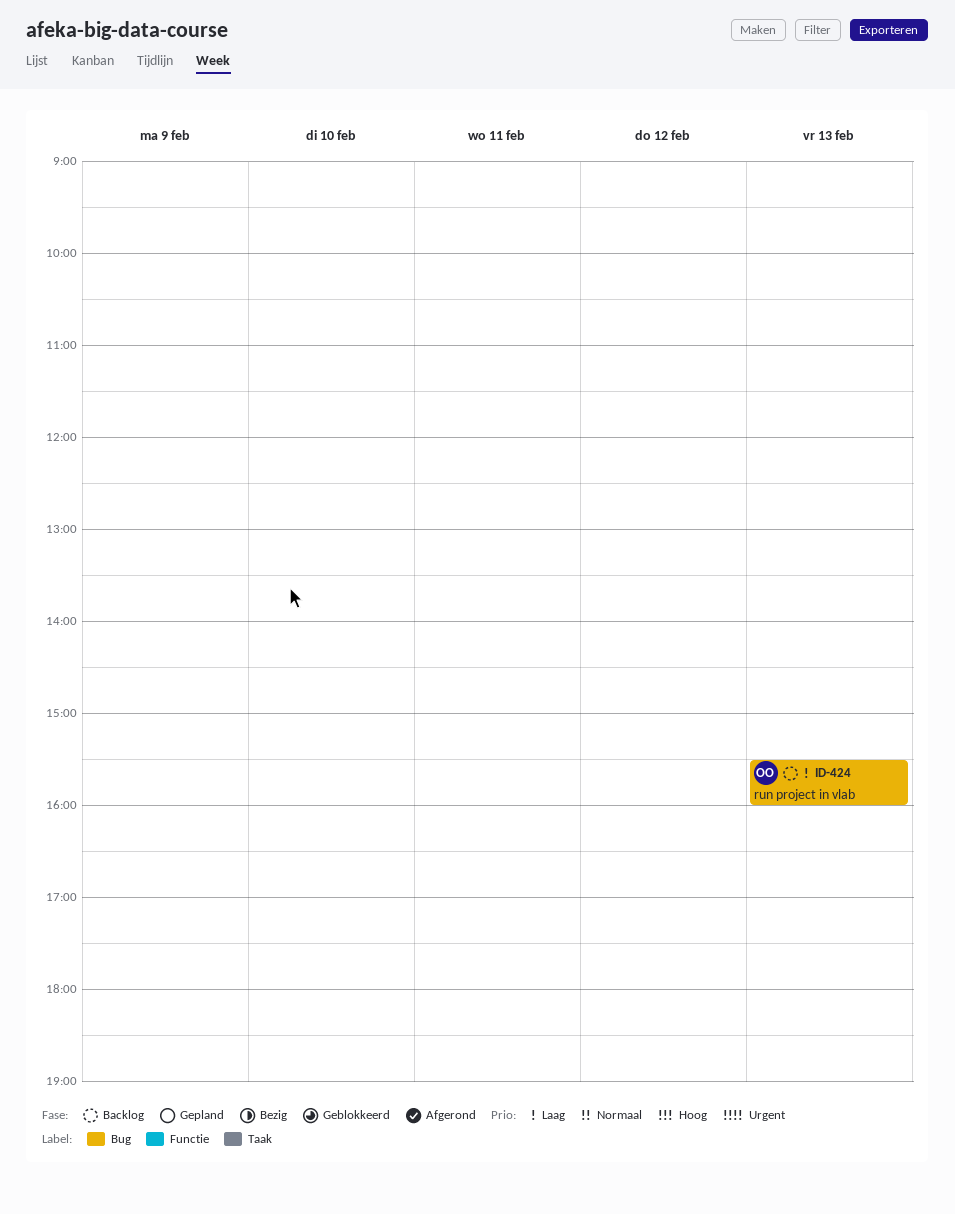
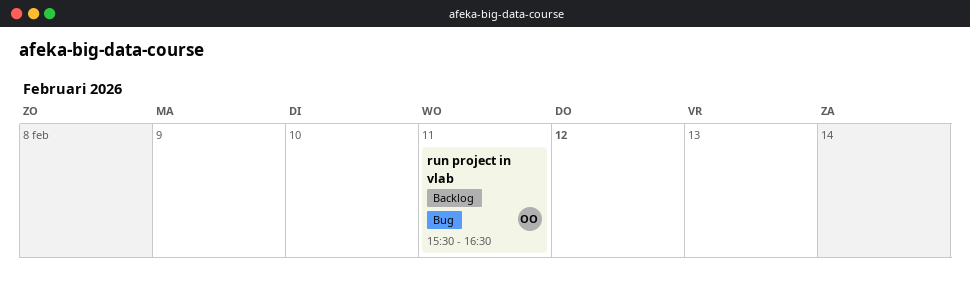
run project in vlab, day: Feb 13 -> Feb 11
run project in vlab, ends: 16:00 -> 16:30

